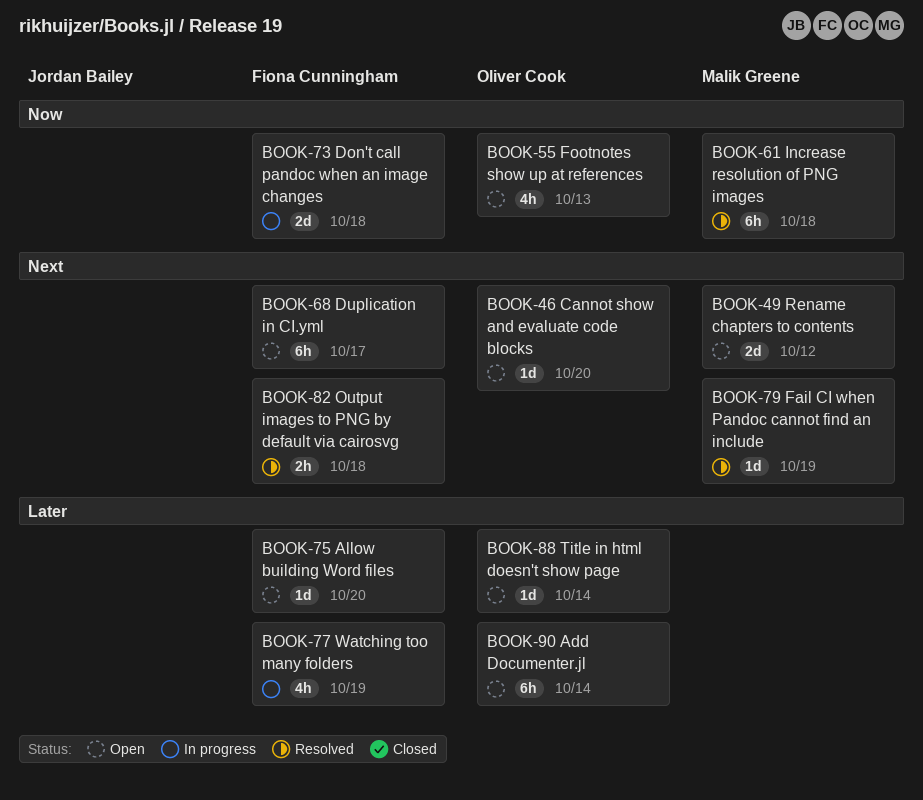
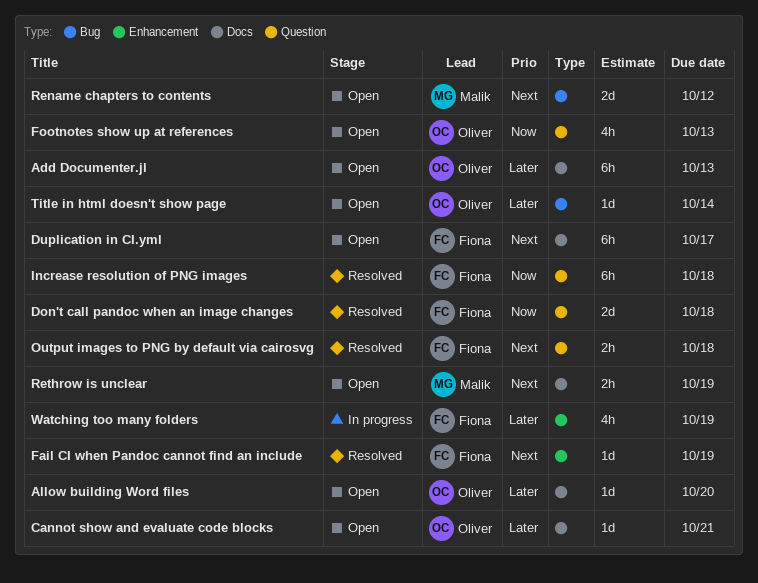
Add Documenter.jl, due: Oct 14 -> Oct 13
Allow building Word files, owner: Fiona Cunningham -> Oliver Cook
Cannot show and evaluate code blocks, priority: Next -> Later
Cannot show and evaluate code blocks, due: Oct 20 -> Oct 21
Don't call pandoc when an image changes, status: In progress -> Resolved
Fail CI when Pandoc cannot find an include, owner: Malik Greene -> Fiona Cunningham
Increase resolution of PNG images, owner: Malik Greene -> Fiona Cunningham
Rethrow is unclear: none -> present

